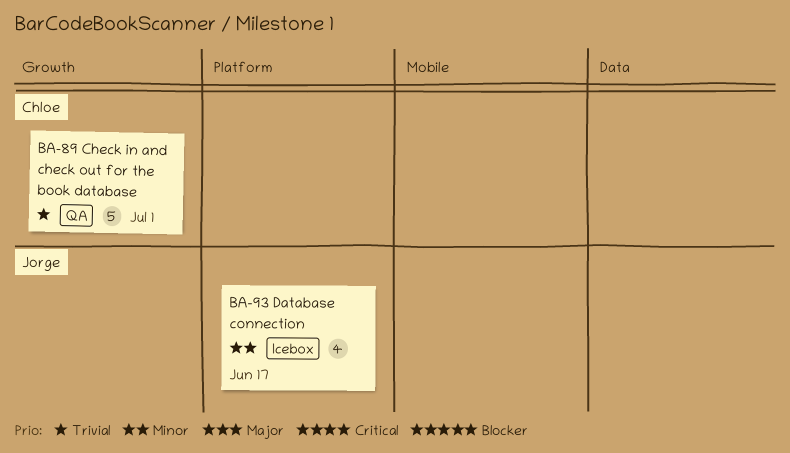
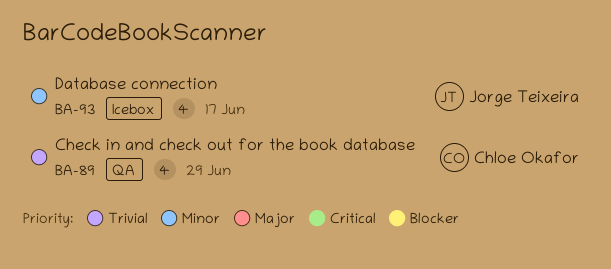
BA-89, estimate: 5 -> 4
BA-89, due: Jul 1 -> Jun 29

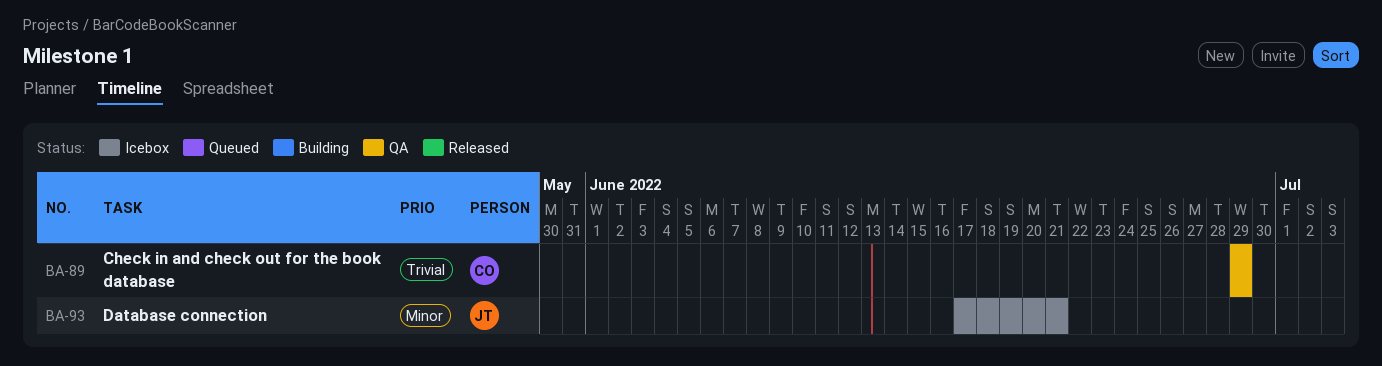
BA-93, due: Jun 17 -> Jun 21

